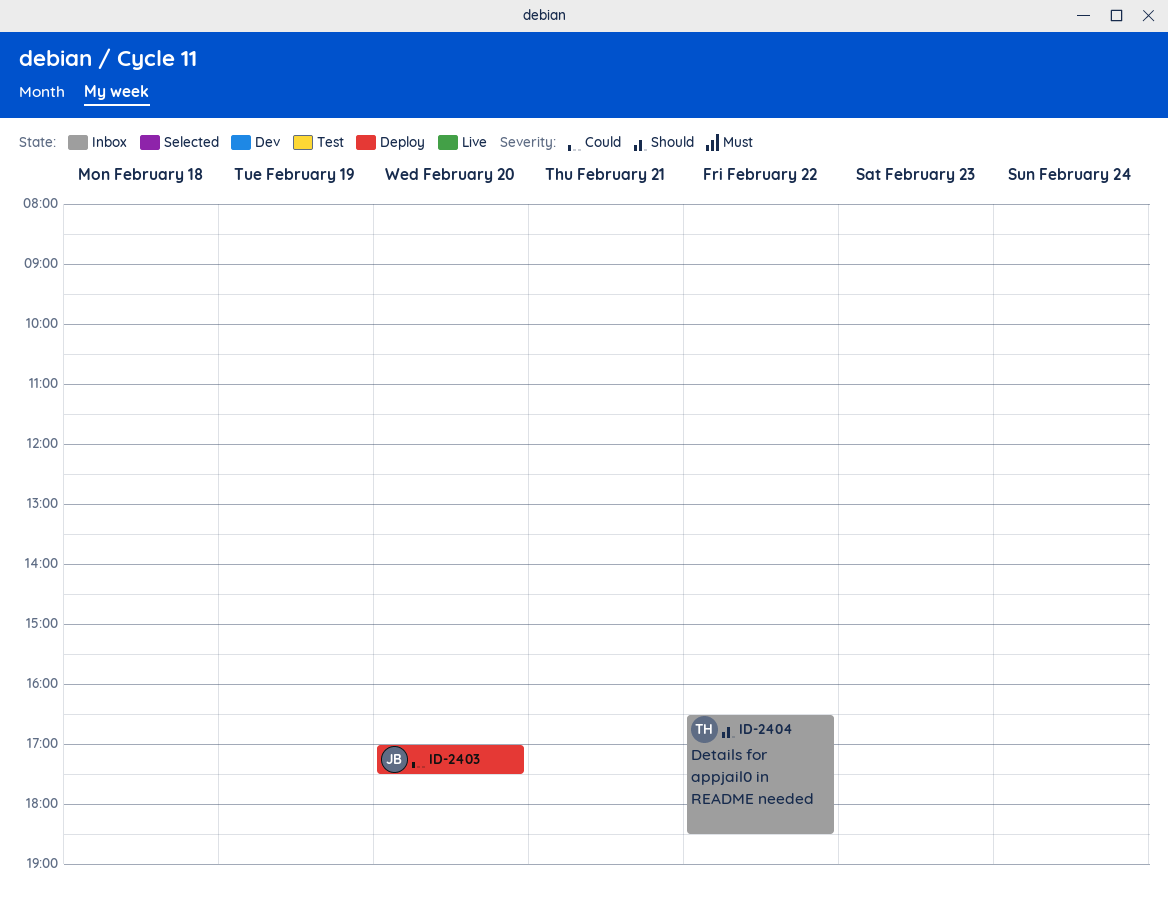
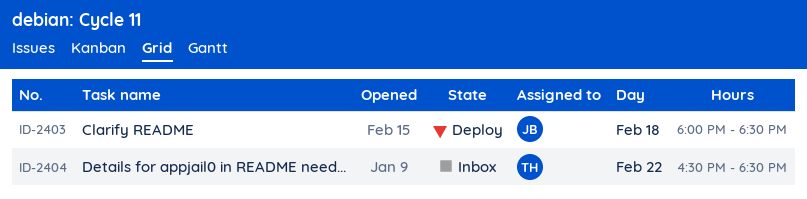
ID-2403, day: Feb 20 -> Feb 18
ID-2403, begins: 17:00 -> 18:00
ID-2403, ends: 17:30 -> 18:30

